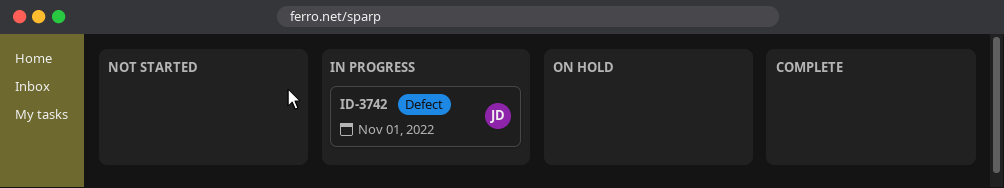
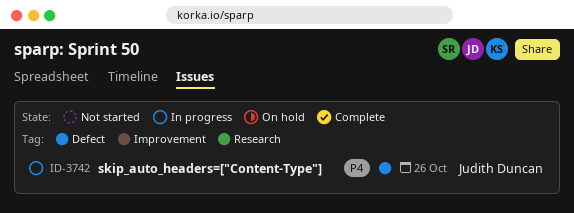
ID-3742, due: Nov 1 -> Oct 26

